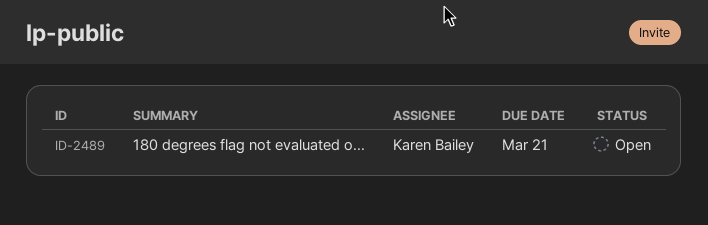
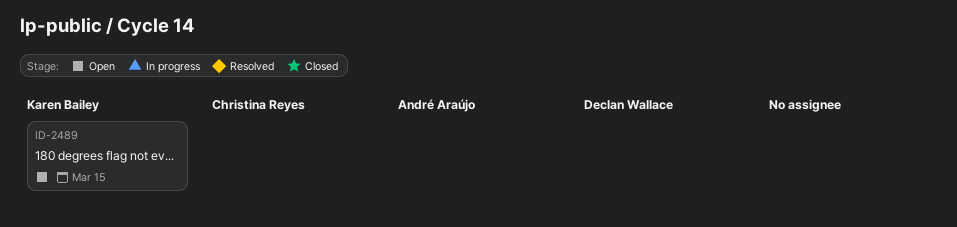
ID-2489, due: Mar 21 -> Mar 15

